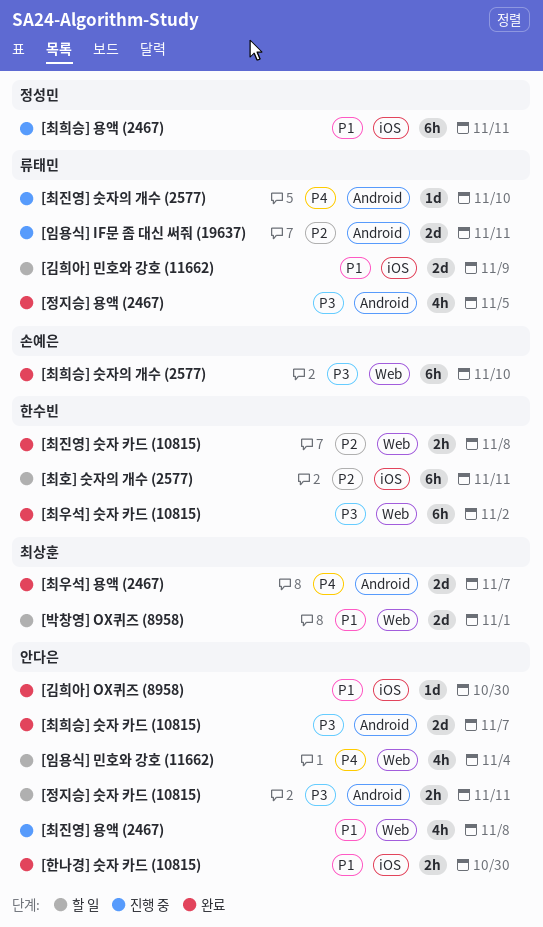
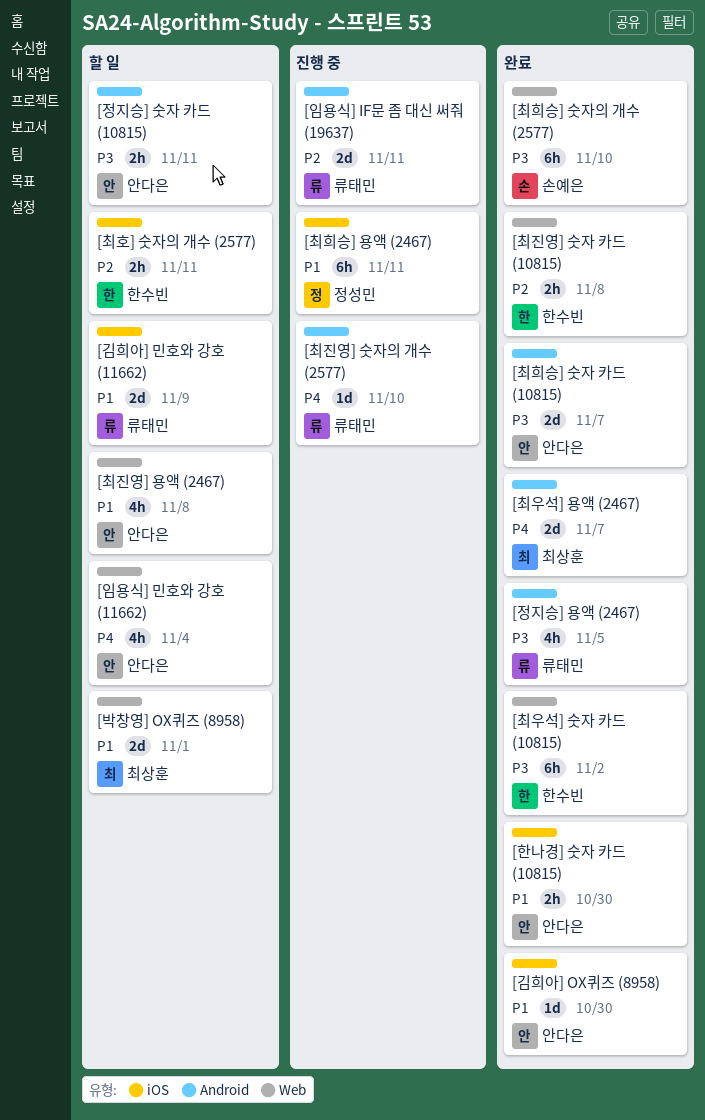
[최진영] 용액 (2467), status: 진행 중 -> 할 일
[최호] 숫자의 개수 (2577), estimate: 6h -> 2h

